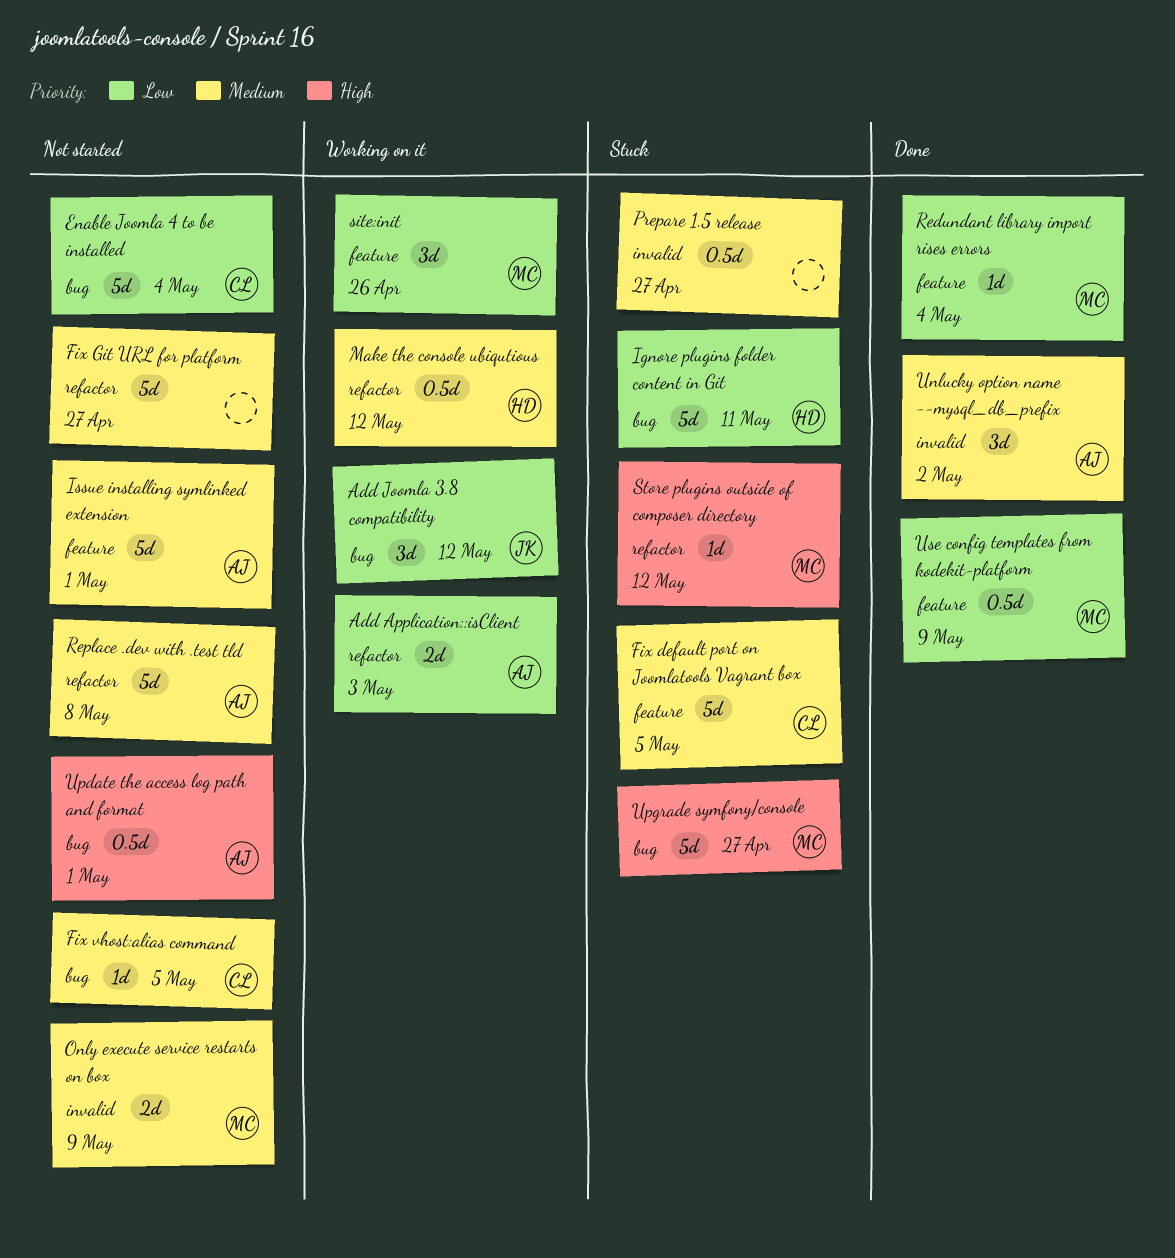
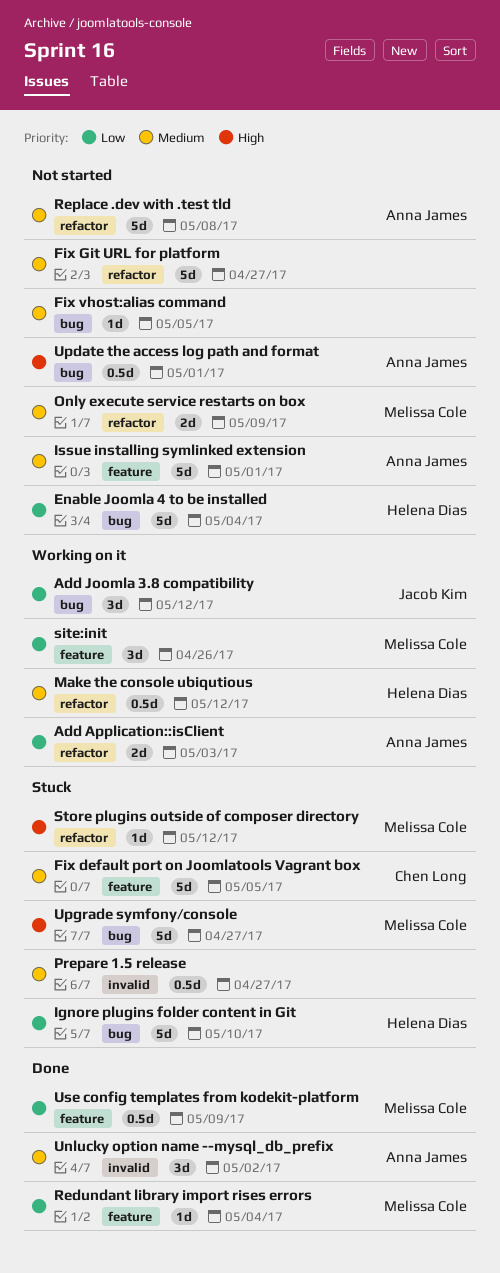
Enable Joomla 4 to be installed, owner: Chen Long -> Helena Dias
Fix vhost:alias command, owner: Chen Long -> none
Ignore plugins folder content in Git, due: May 11 -> May 10
Only execute service restarts on box, label: invalid -> refactor

